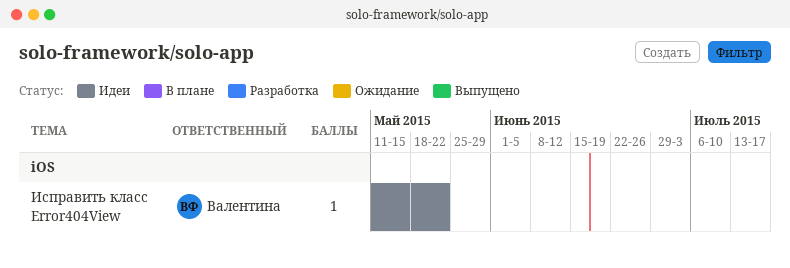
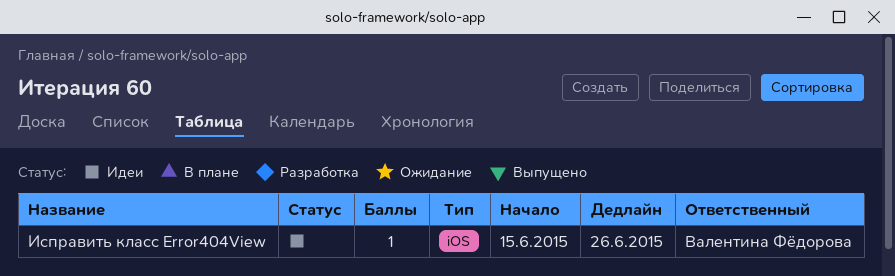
Исправить класс Error404View, start: May 11 -> Jun 15
Исправить класс Error404View, due: May 22 -> Jun 26

